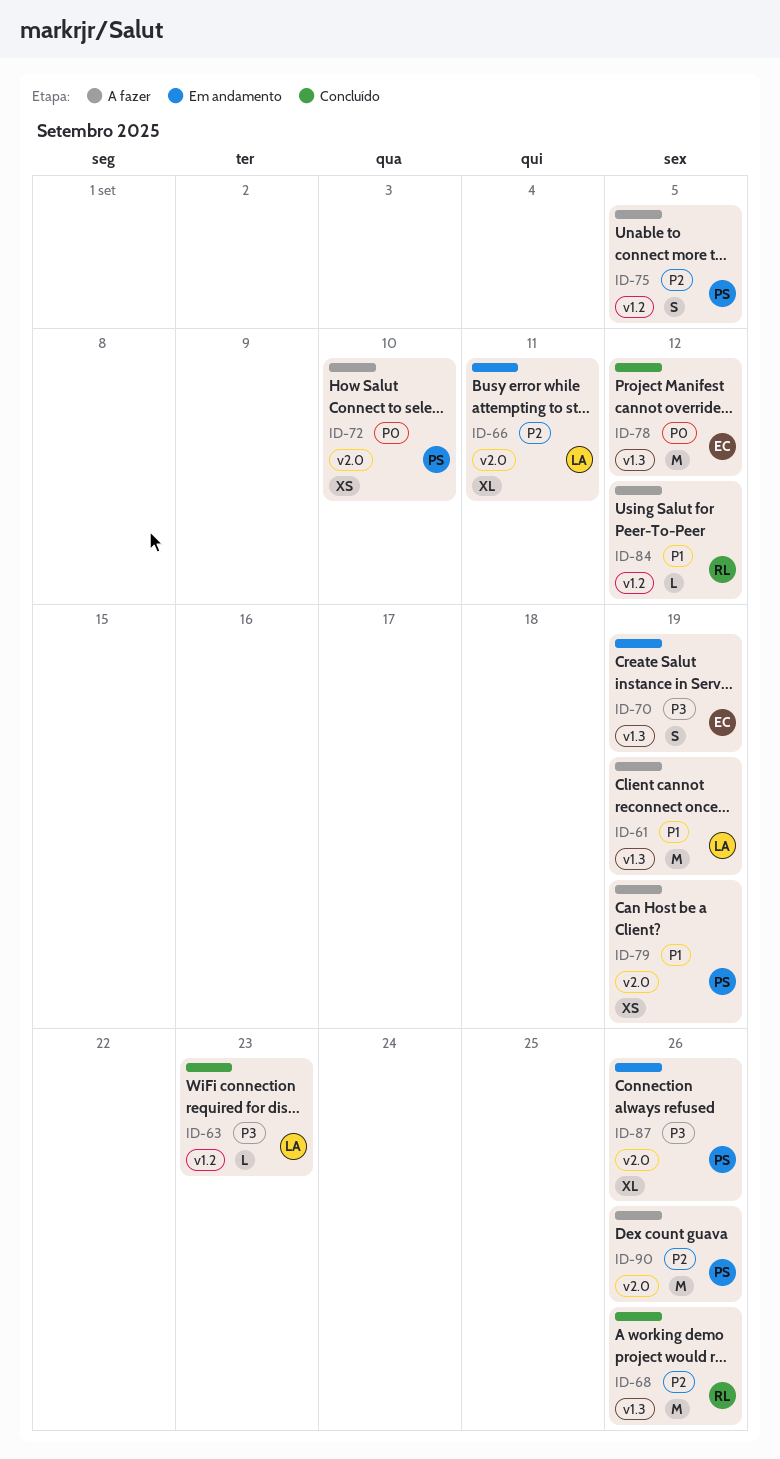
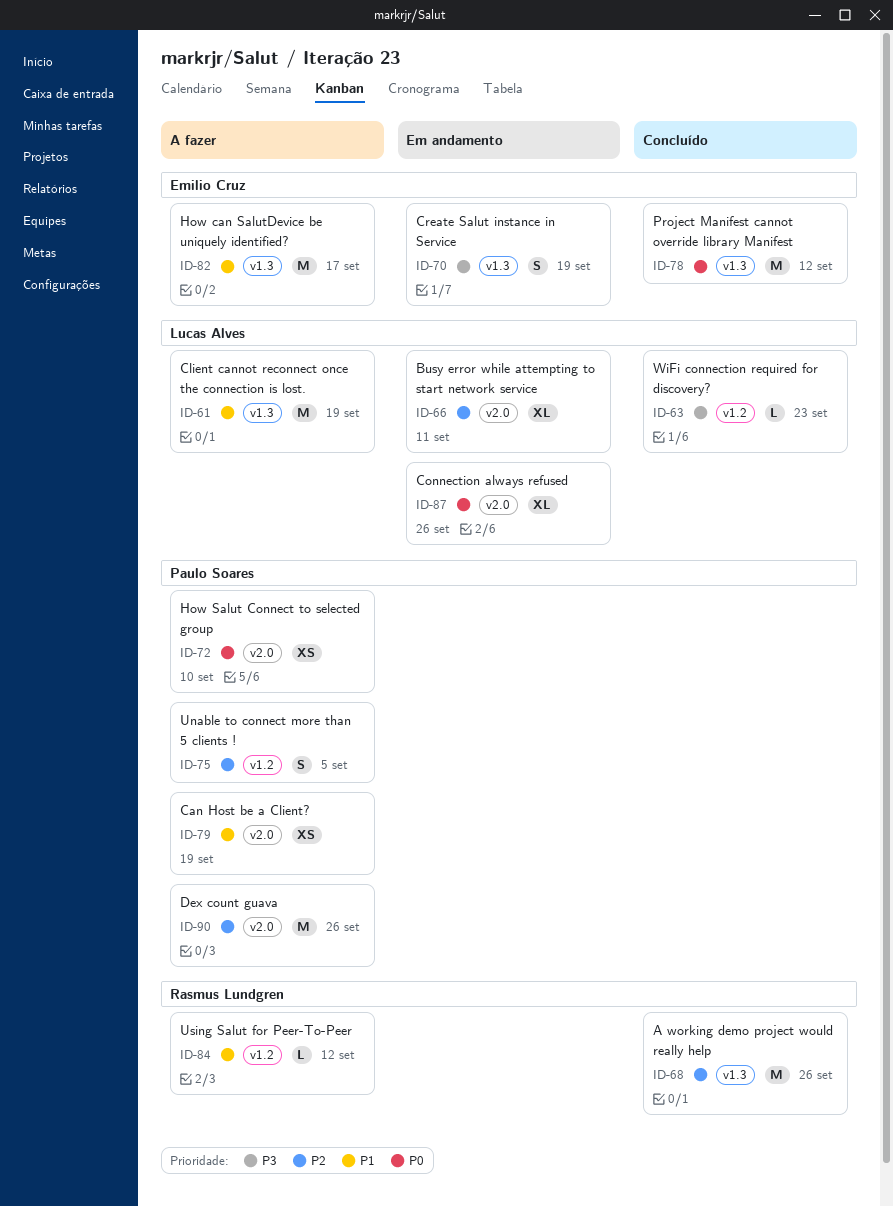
ID-82: none -> present
ID-87, owner: Paulo Soares -> Lucas Alves
ID-87, priority: P3 -> P0

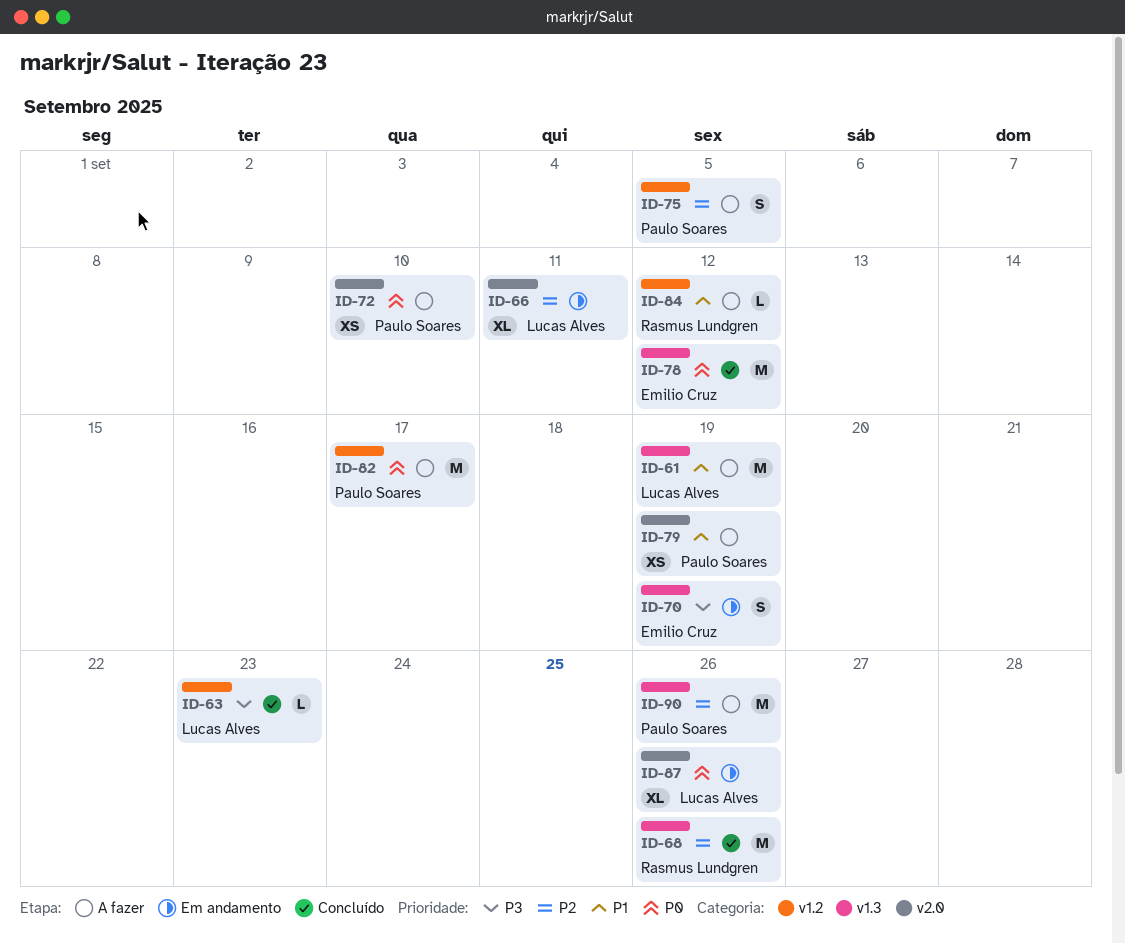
ID-82, owner: Emilio Cruz -> Paulo Soares
ID-82, priority: P1 -> P0
ID-82, label: v1.3 -> v1.2
ID-90, label: v2.0 -> v1.3

